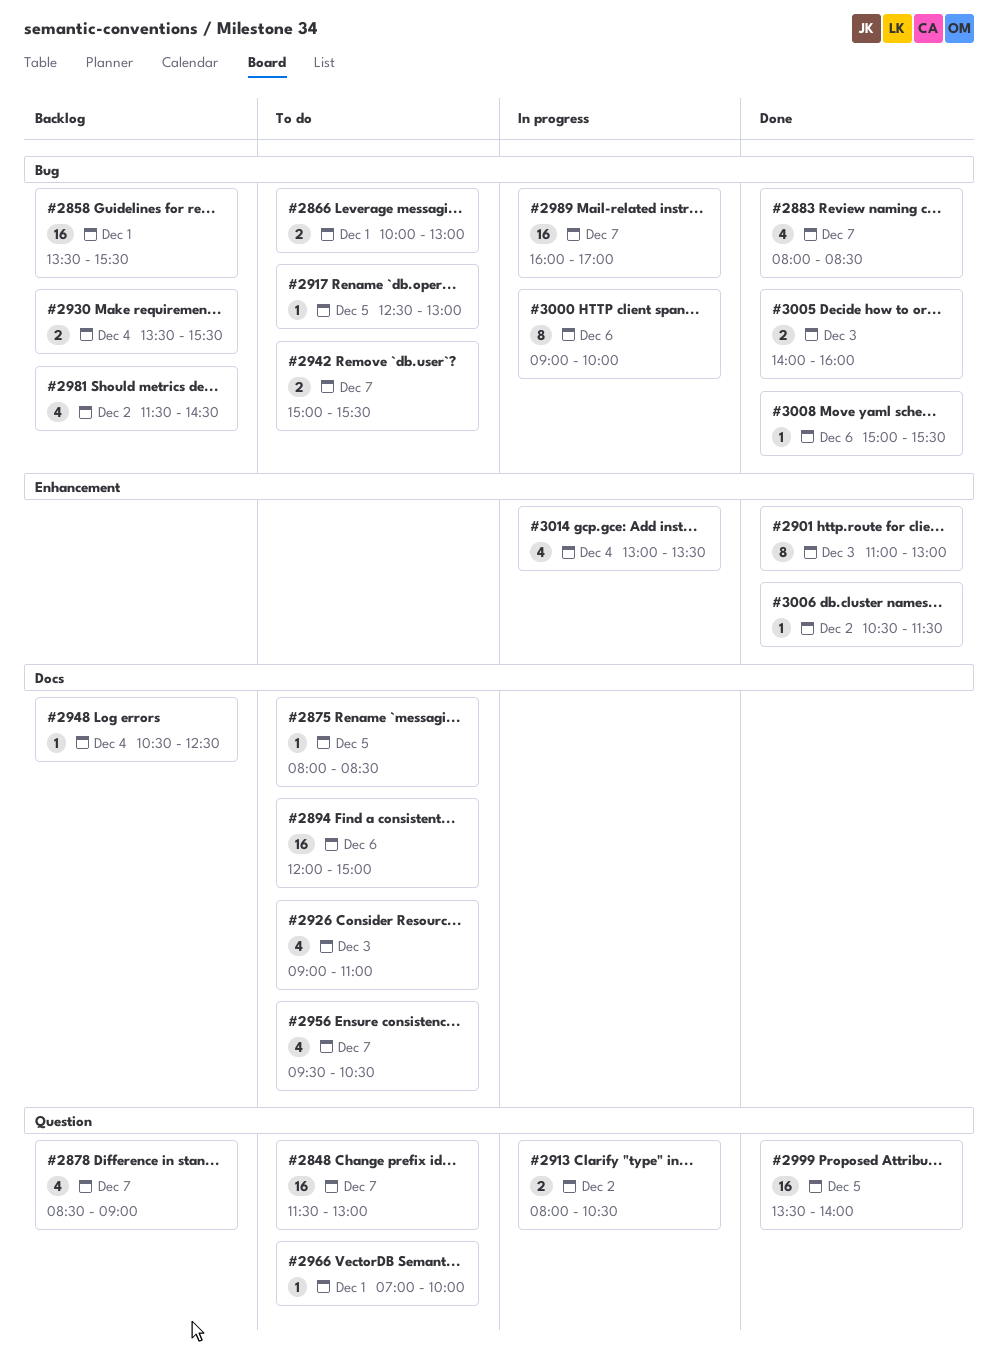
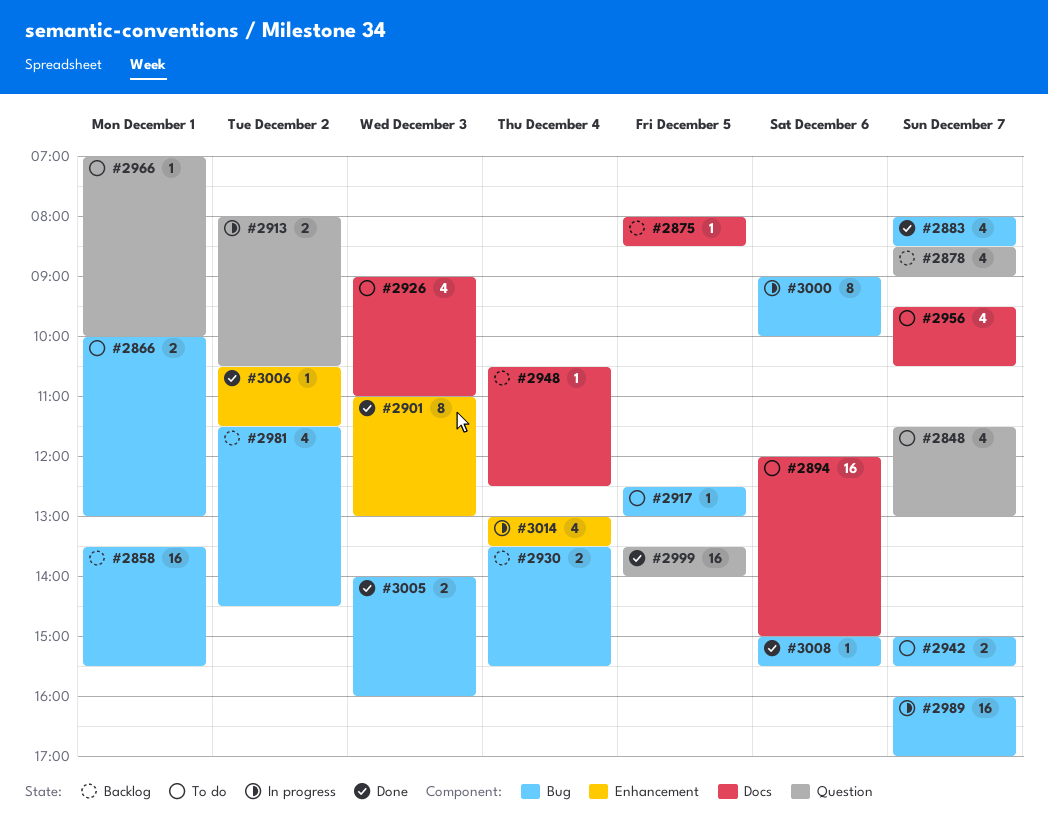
#2848, estimate: 16 -> 4
#2875, status: To do -> Backlog

